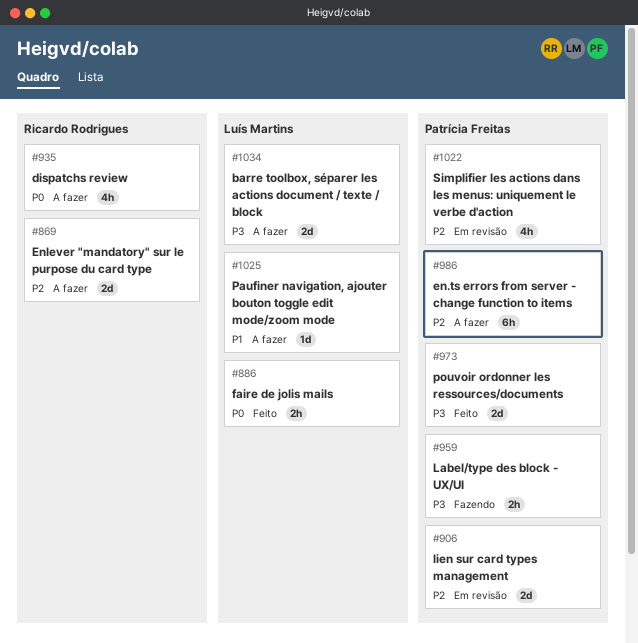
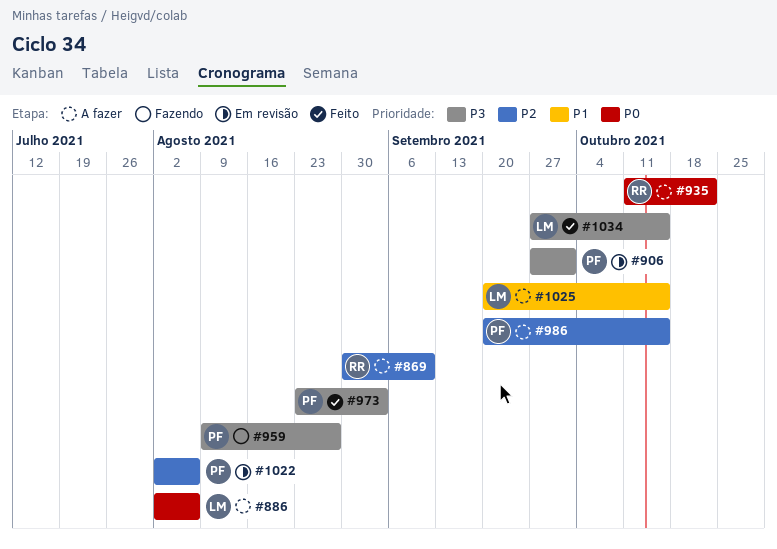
#886, status: Feito -> A fazer
#906, priority: P2 -> P3
#1034, status: A fazer -> Feito

